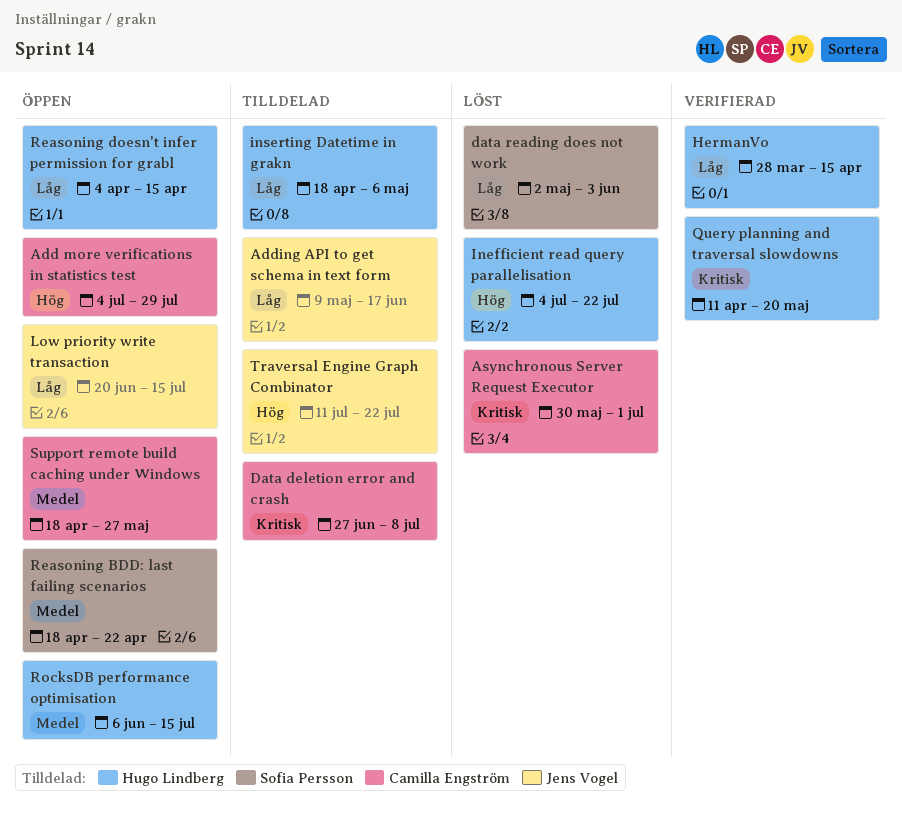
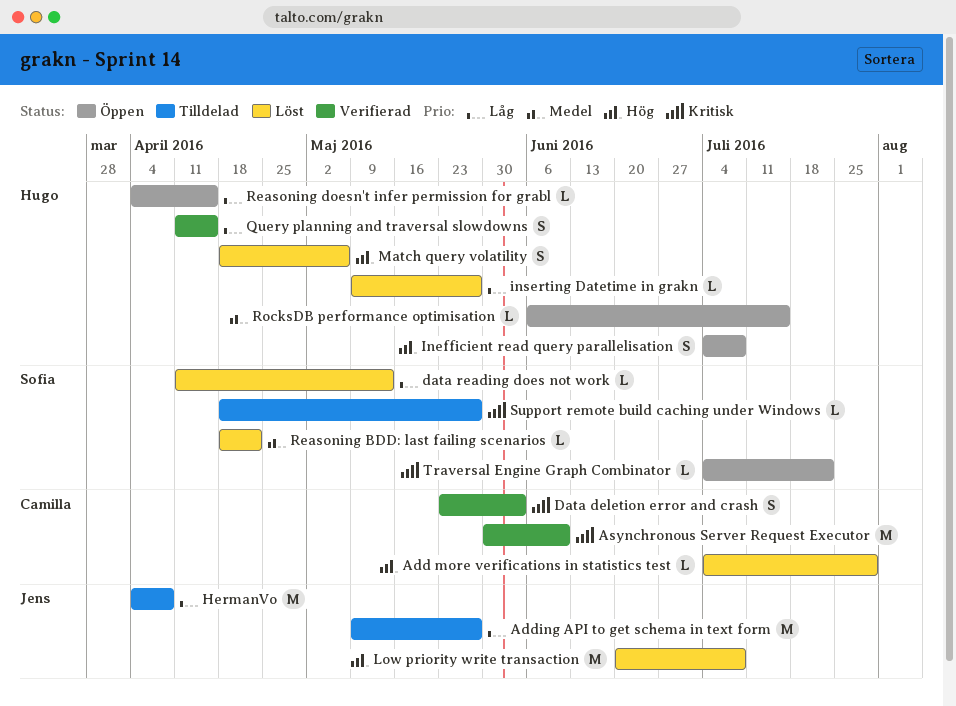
Add more verifications in statistics test, status: Öppen -> Löst
Adding API to get schema in text form, due: Jun 17 -> May 27
Asynchronous Server Request Executor, status: Löst -> Verifierad
Asynchronous Server Request Executor, due: Jul 1 -> Jun 10
Data deletion error and crash, status: Tilldelad -> Verifierad
Data deletion error and crash, start: Jun 27 -> May 23
Data deletion error and crash, due: Jul 8 -> Jun 3
data reading does not work, start: May 2 -> Apr 11
data reading does not work, due: Jun 3 -> May 13
HermanVo, status: Verifierad -> Tilldelad
HermanVo, owner: Hugo Lindberg -> Jens Vogel
HermanVo, start: Mar 28 -> Apr 4
HermanVo, due: Apr 15 -> Apr 8
Inefficient read query parallelisation, status: Löst -> Öppen
Inefficient read query parallelisation, due: Jul 22 -> Jul 8
inserting Datetime in grakn, status: Tilldelad -> Löst
inserting Datetime in grakn, start: Apr 18 -> May 9
inserting Datetime in grakn, due: May 6 -> May 27
Low priority write transaction, status: Öppen -> Löst
Low priority write transaction, priority: Låg -> Hög
Low priority write transaction, due: Jul 15 -> Jul 8
Match query volatility: none -> present
Query planning and traversal slowdowns, priority: Kritisk -> Låg
Query planning and traversal slowdowns, due: May 20 -> Apr 15
Reasoning BDD: last failing scenarios, status: Öppen -> Löst
Support remote build caching under Windows, status: Öppen -> Tilldelad
Support remote build caching under Windows, owner: Camilla Engström -> Sofia Persson
Support remote build caching under Windows, priority: Medel -> Kritisk
Traversal Engine Graph Combinator, status: Tilldelad -> Öppen
Traversal Engine Graph Combinator, owner: Jens Vogel -> Sofia Persson
Traversal Engine Graph Combinator, priority: Hög -> Kritisk
Traversal Engine Graph Combinator, start: Jul 11 -> Jul 4

